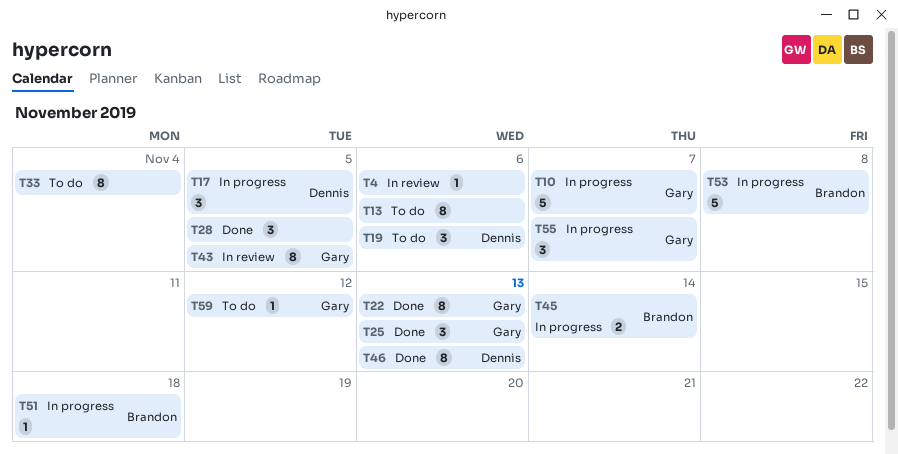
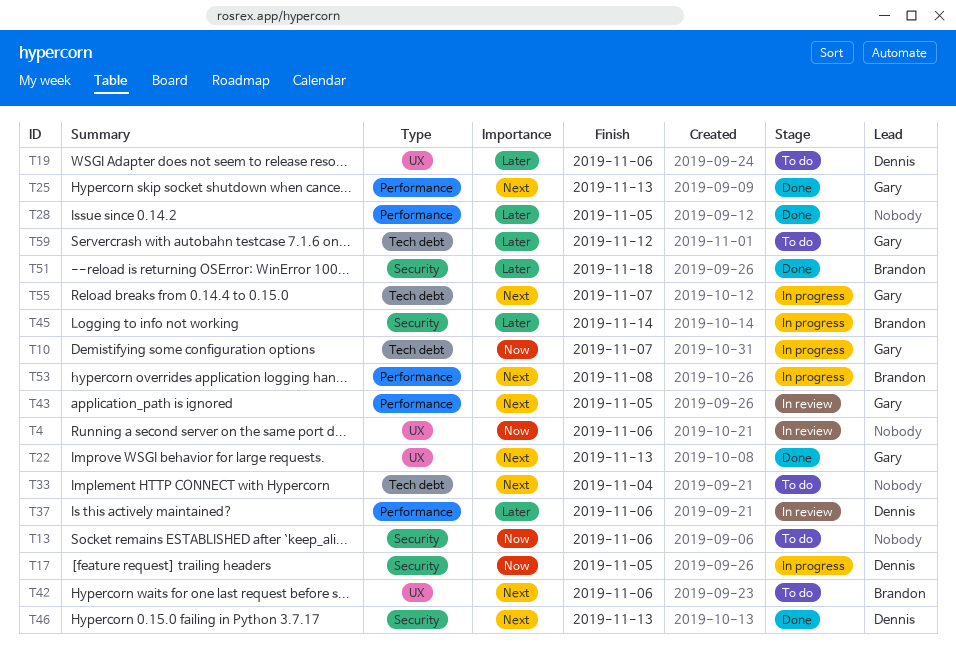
T37: none -> present
T42: none -> present
T51, status: In progress -> Done

